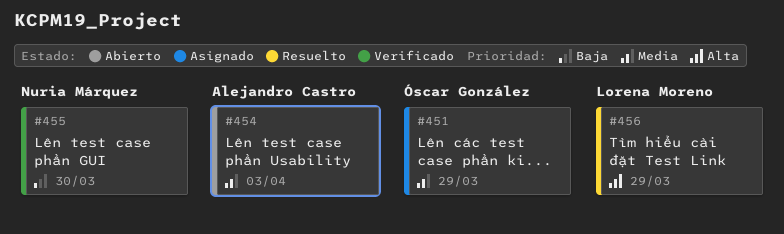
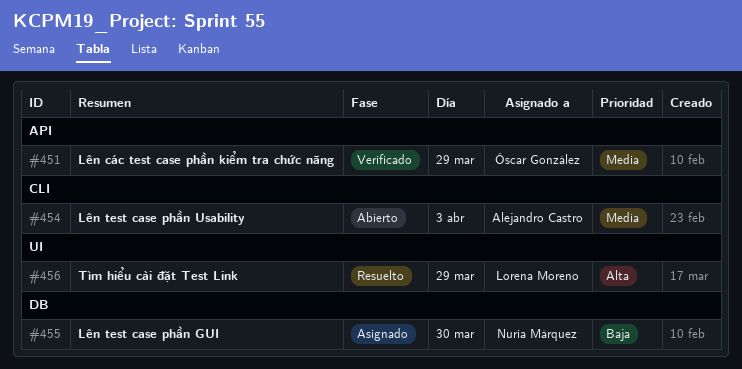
#451, status: Asignado -> Verificado
#455, status: Verificado -> Asignado

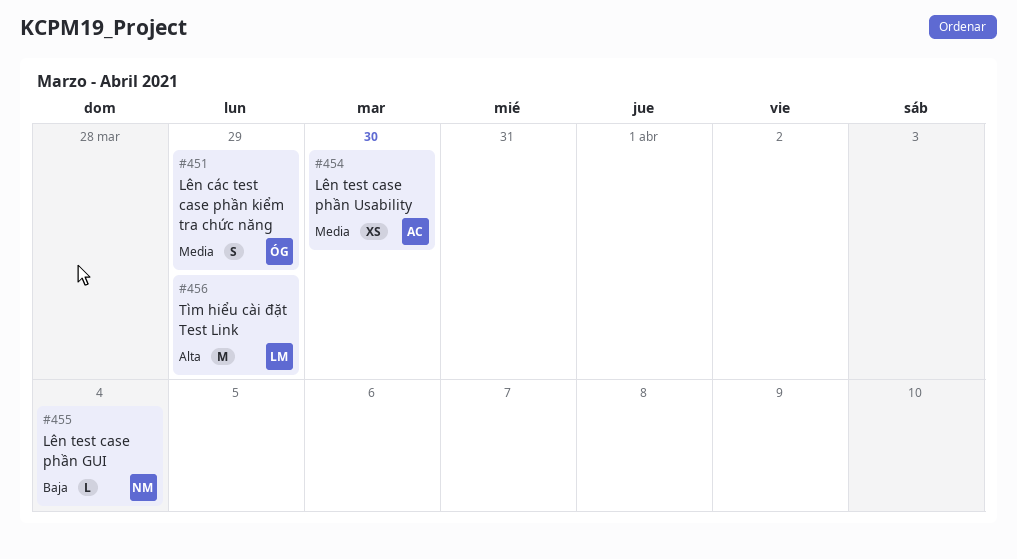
#454, day: Apr 3 -> Mar 30
#455, day: Mar 30 -> Apr 4

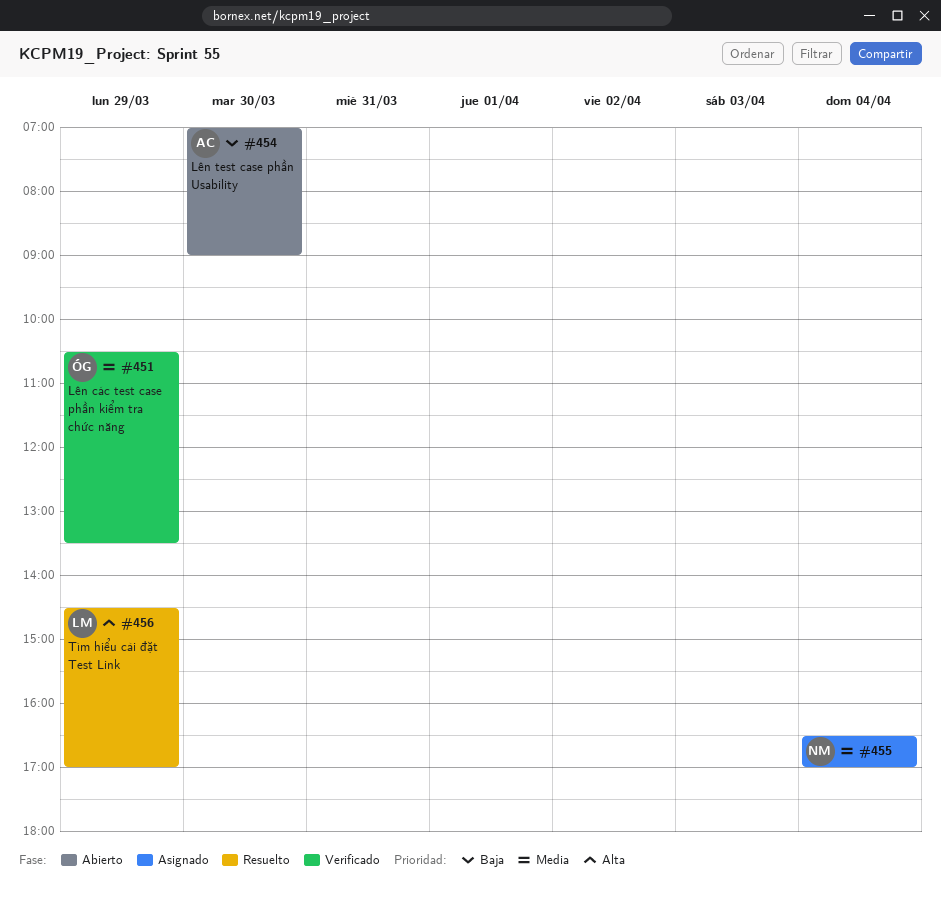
#454, priority: Media -> Baja
#455, priority: Baja -> Media

